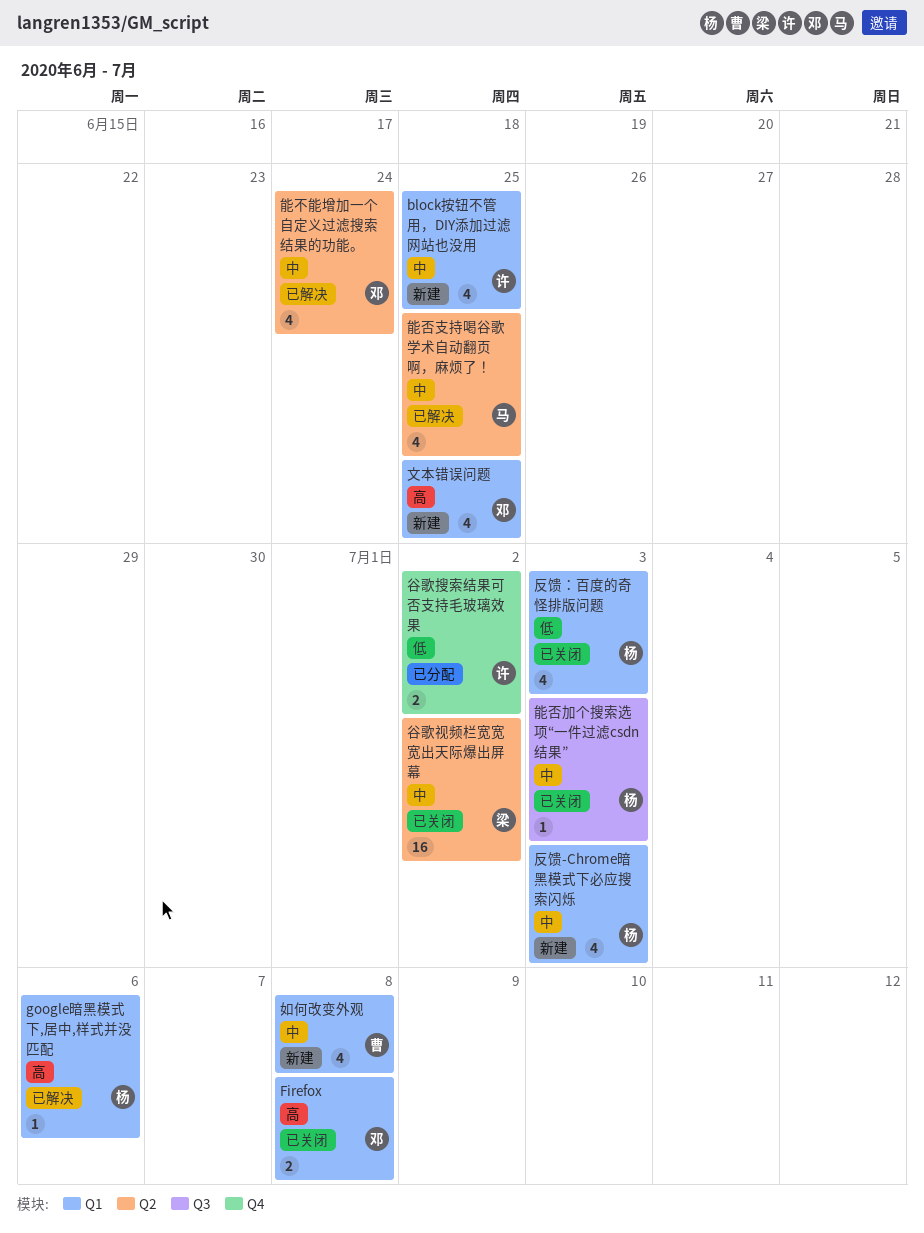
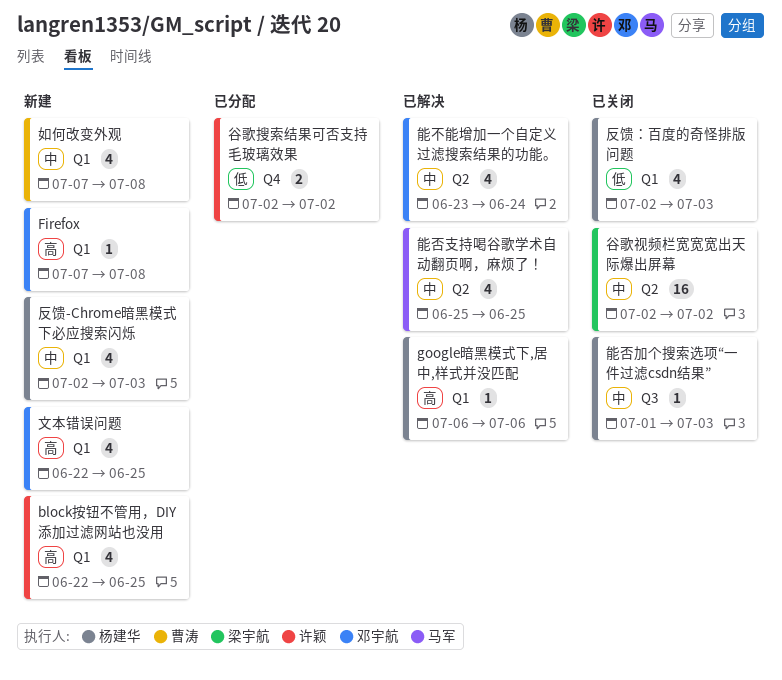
block按钮不管用，DIY添加过滤网站也没用, priority: 中 -> 高
Firefox, status: 已关闭 -> 新建
Firefox, estimate: 2 -> 1

